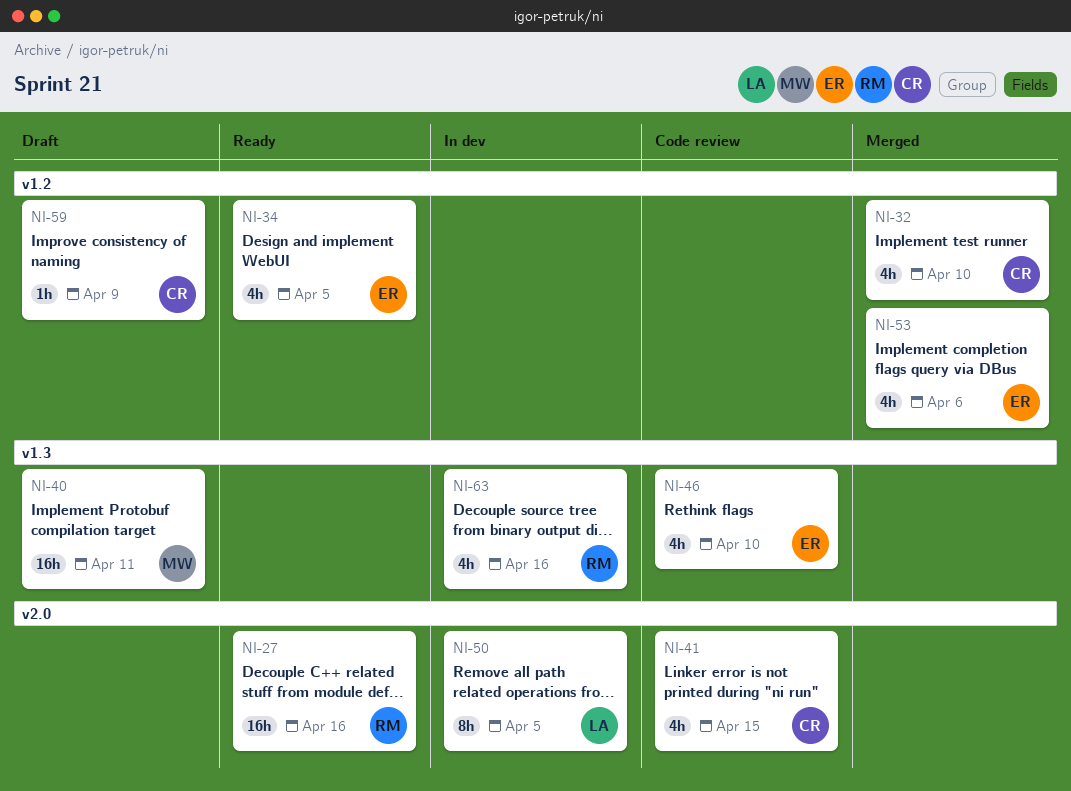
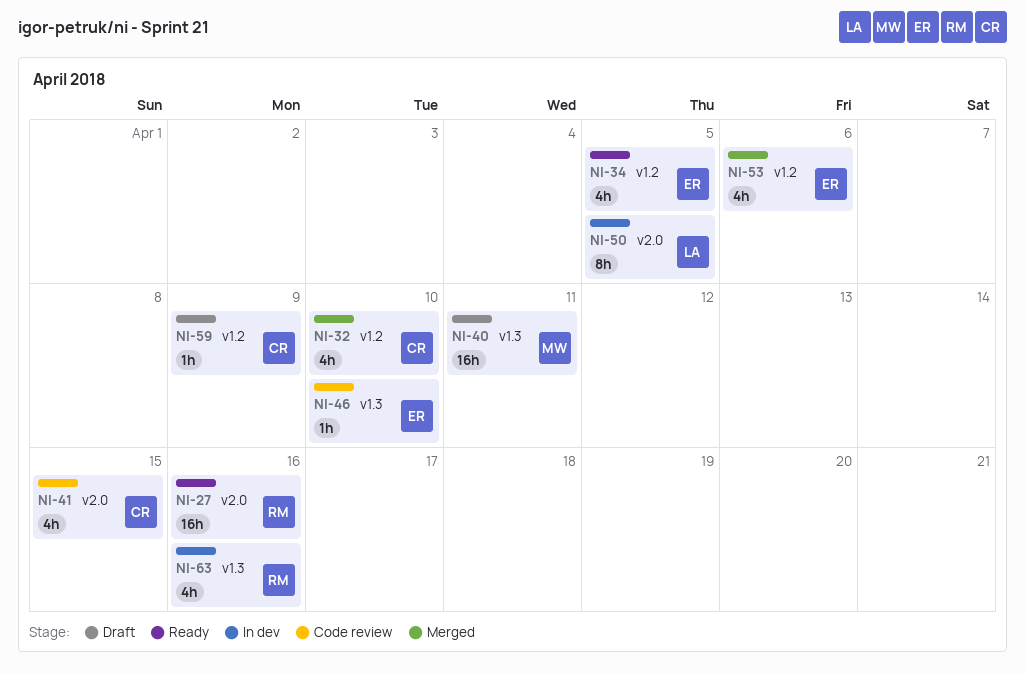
NI-46, estimate: 4h -> 1h

